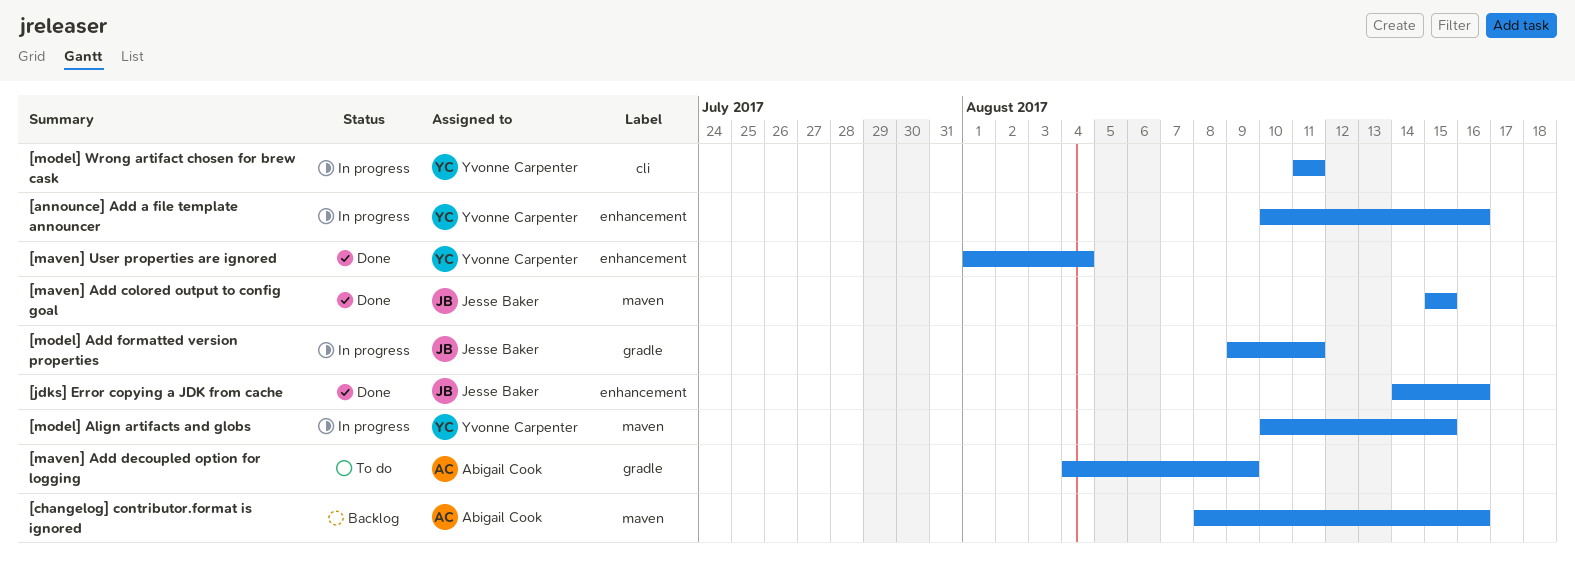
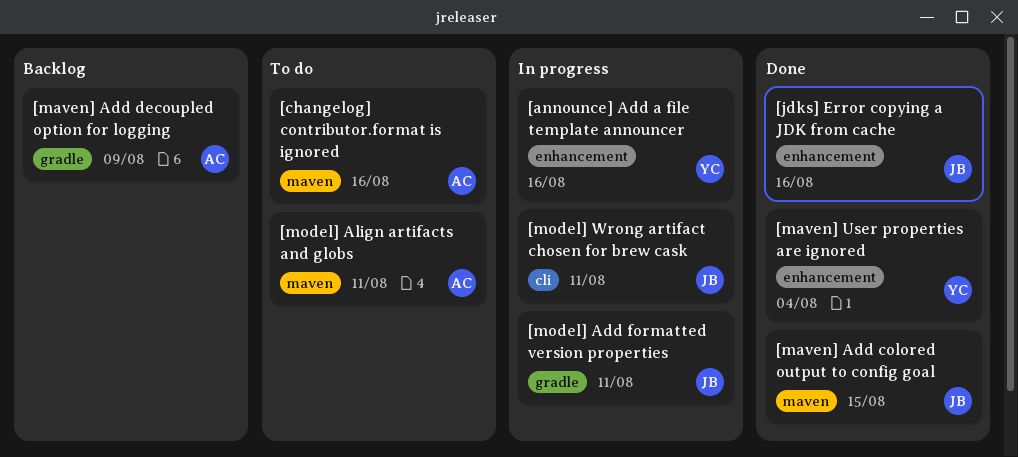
[changelog] contributor.format is ignored, status: Backlog -> To do
[maven] Add decoupled option for logging, status: To do -> Backlog
[model] Align artifacts and globs, status: In progress -> To do
[model] Align artifacts and globs, owner: Yvonne Carpenter -> Abigail Cook
[model] Align artifacts and globs, due: Aug 15 -> Aug 11
[model] Wrong artifact chosen for brew cask, owner: Yvonne Carpenter -> Jesse Baker

